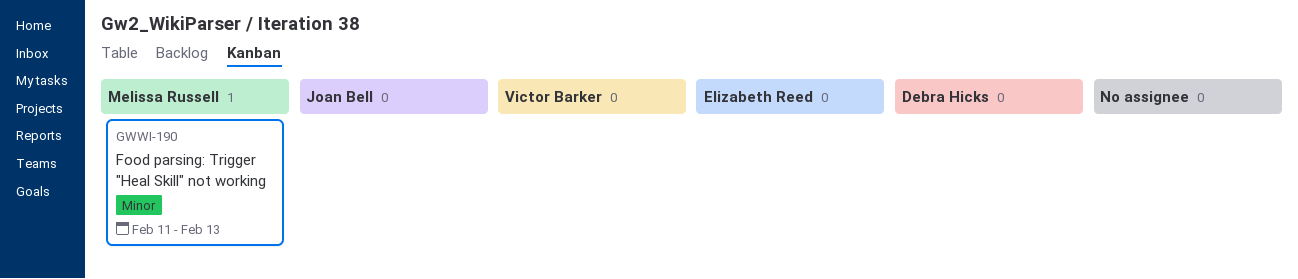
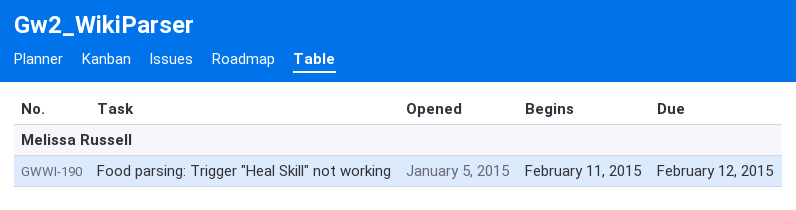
GWWI-190, due: Feb 13 -> Feb 12

